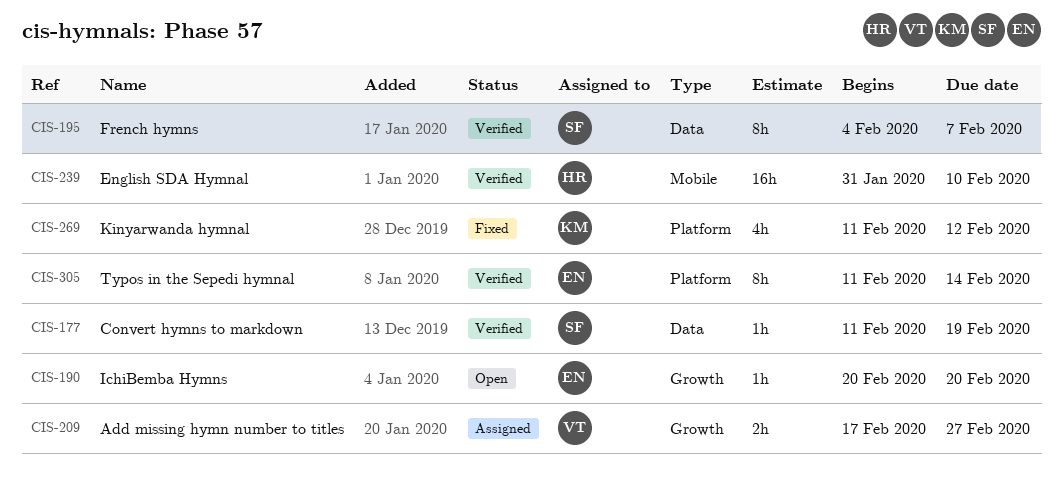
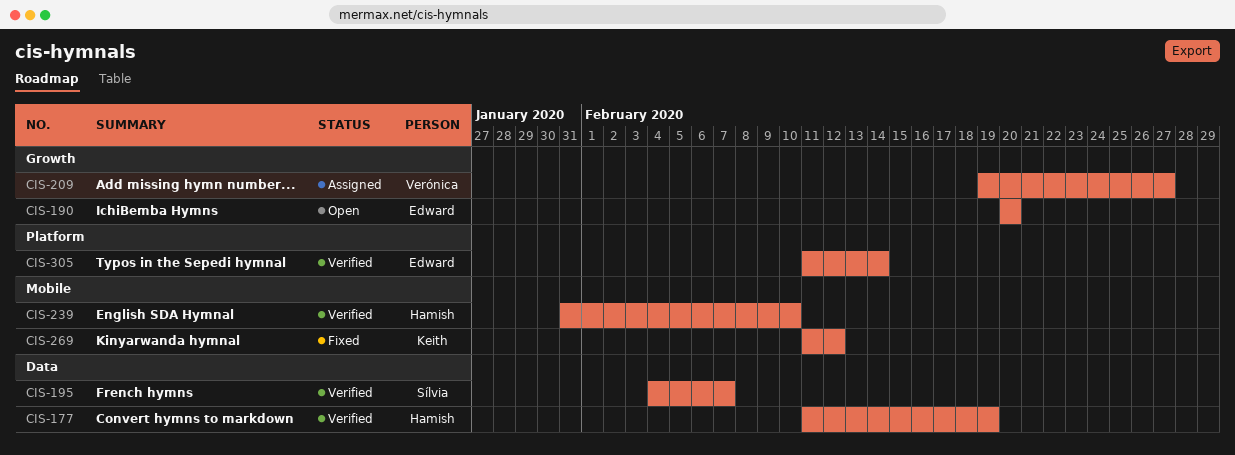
CIS-177, owner: Sílvia -> Hamish
CIS-209, start: Feb 17 -> Feb 19
CIS-269, label: Platform -> Mobile

